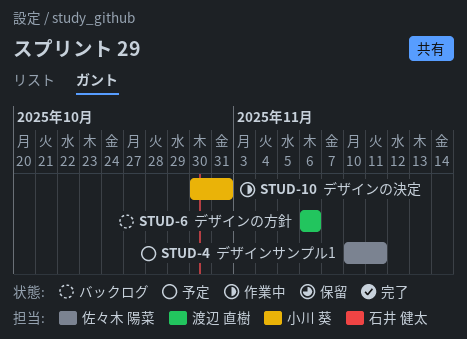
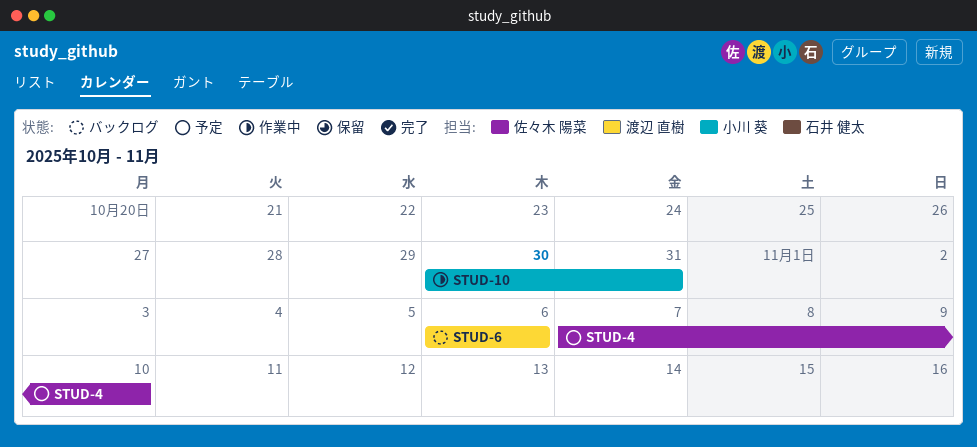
STUD-4, start: Nov 10 -> Nov 7
STUD-4, due: Nov 11 -> Nov 10

